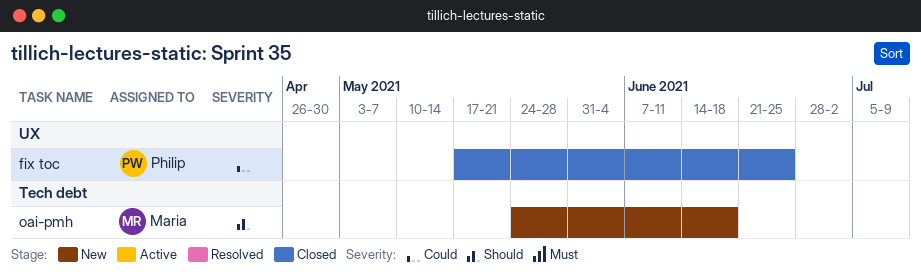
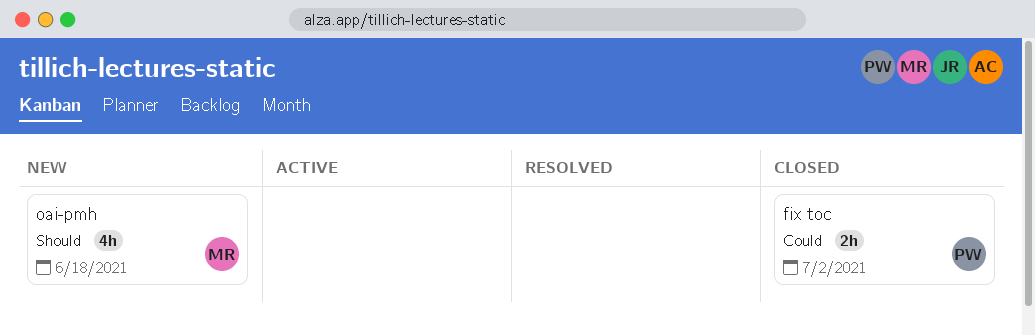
fix toc, due: Jun 25 -> Jul 2

